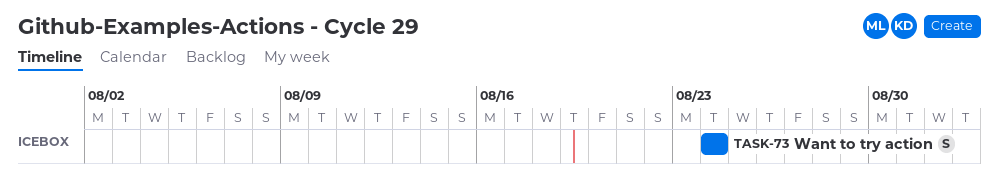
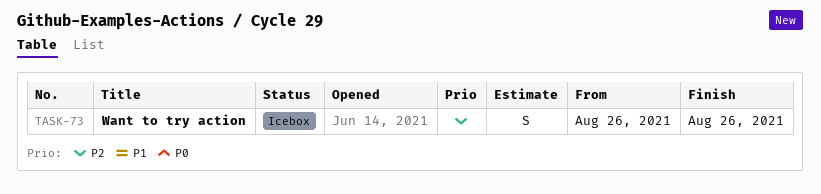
TASK-73, start: Aug 24 -> Aug 26
TASK-73, due: Aug 24 -> Aug 26

